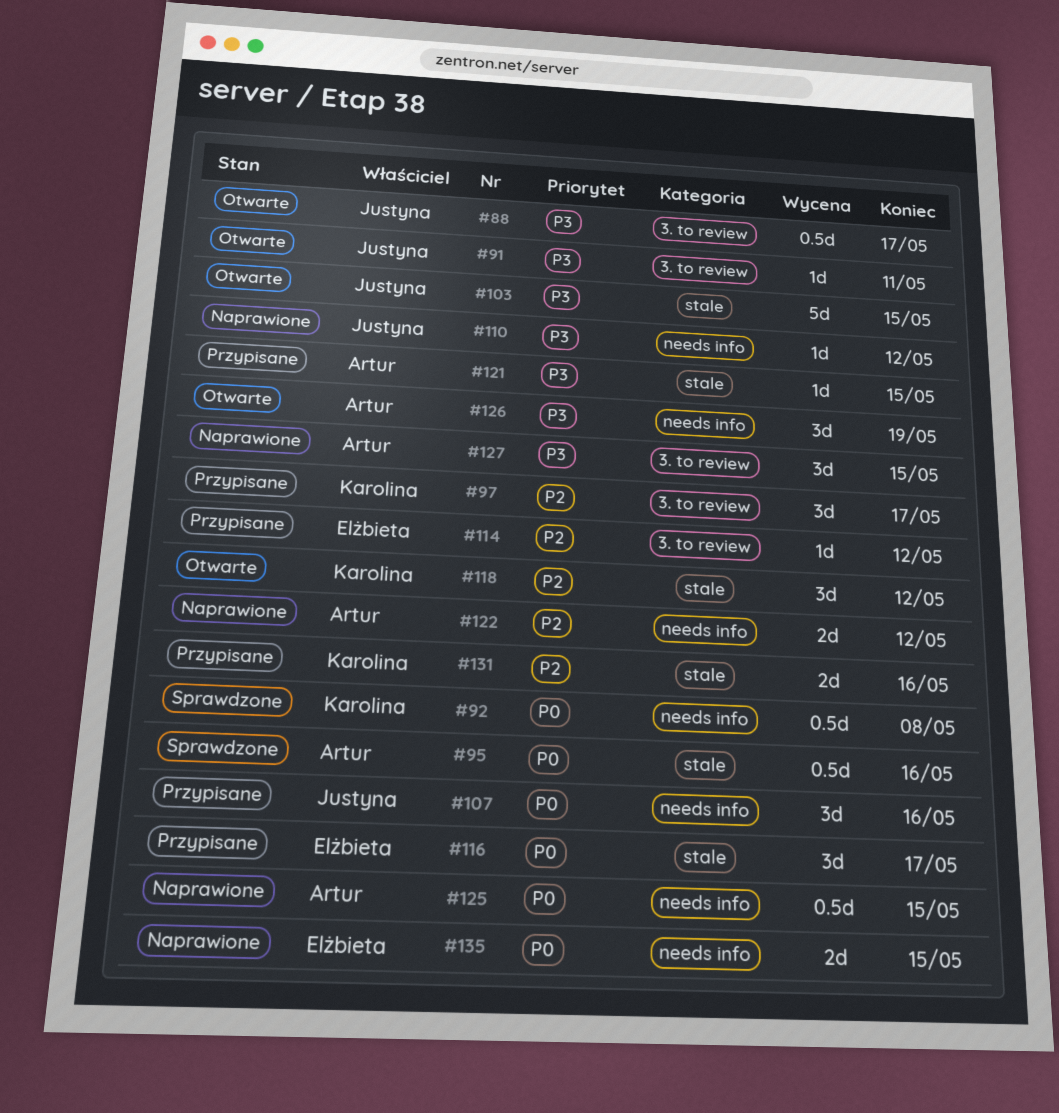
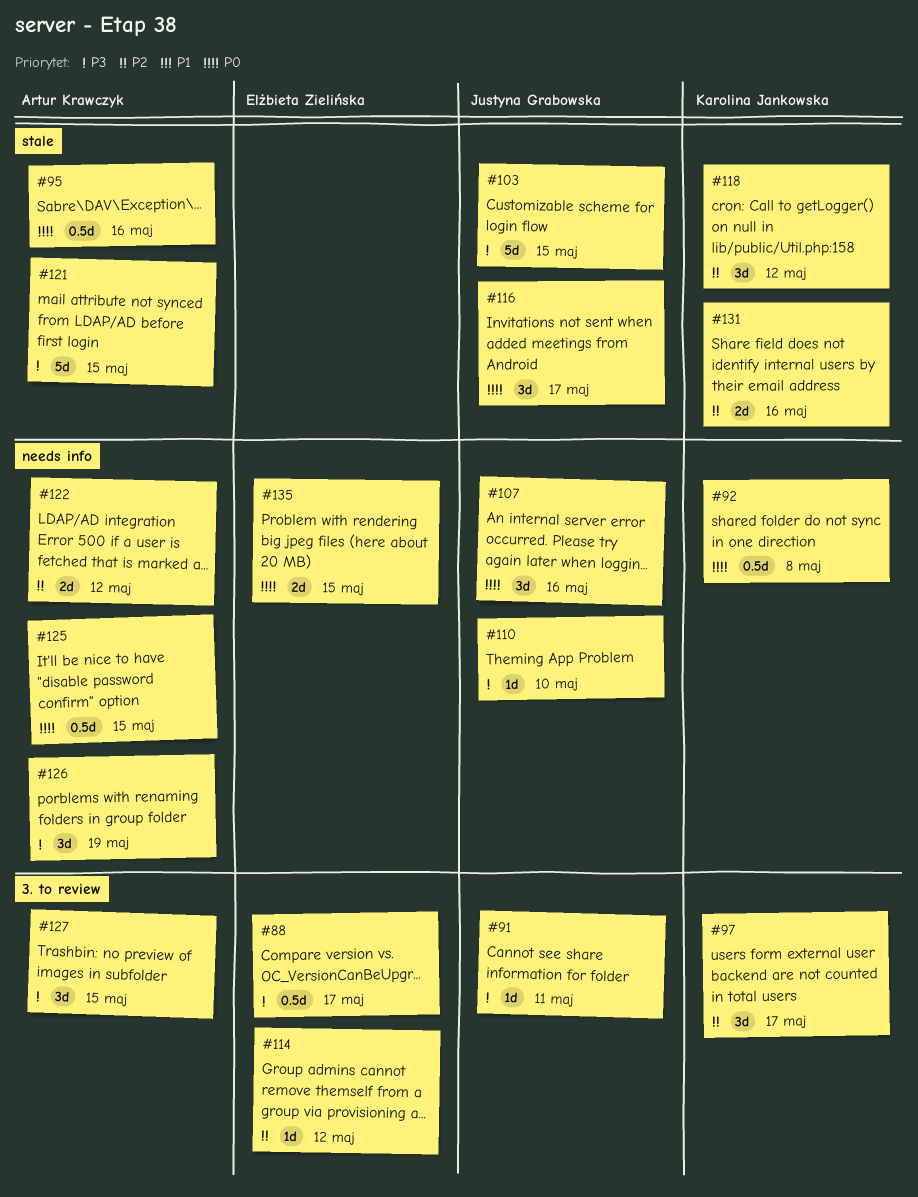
#88, owner: Justyna Grabowska -> Elżbieta Zielińska
#110, due: May 12 -> May 10
#116, owner: Elżbieta Zielińska -> Justyna Grabowska
#121, estimate: 1d -> 5d

